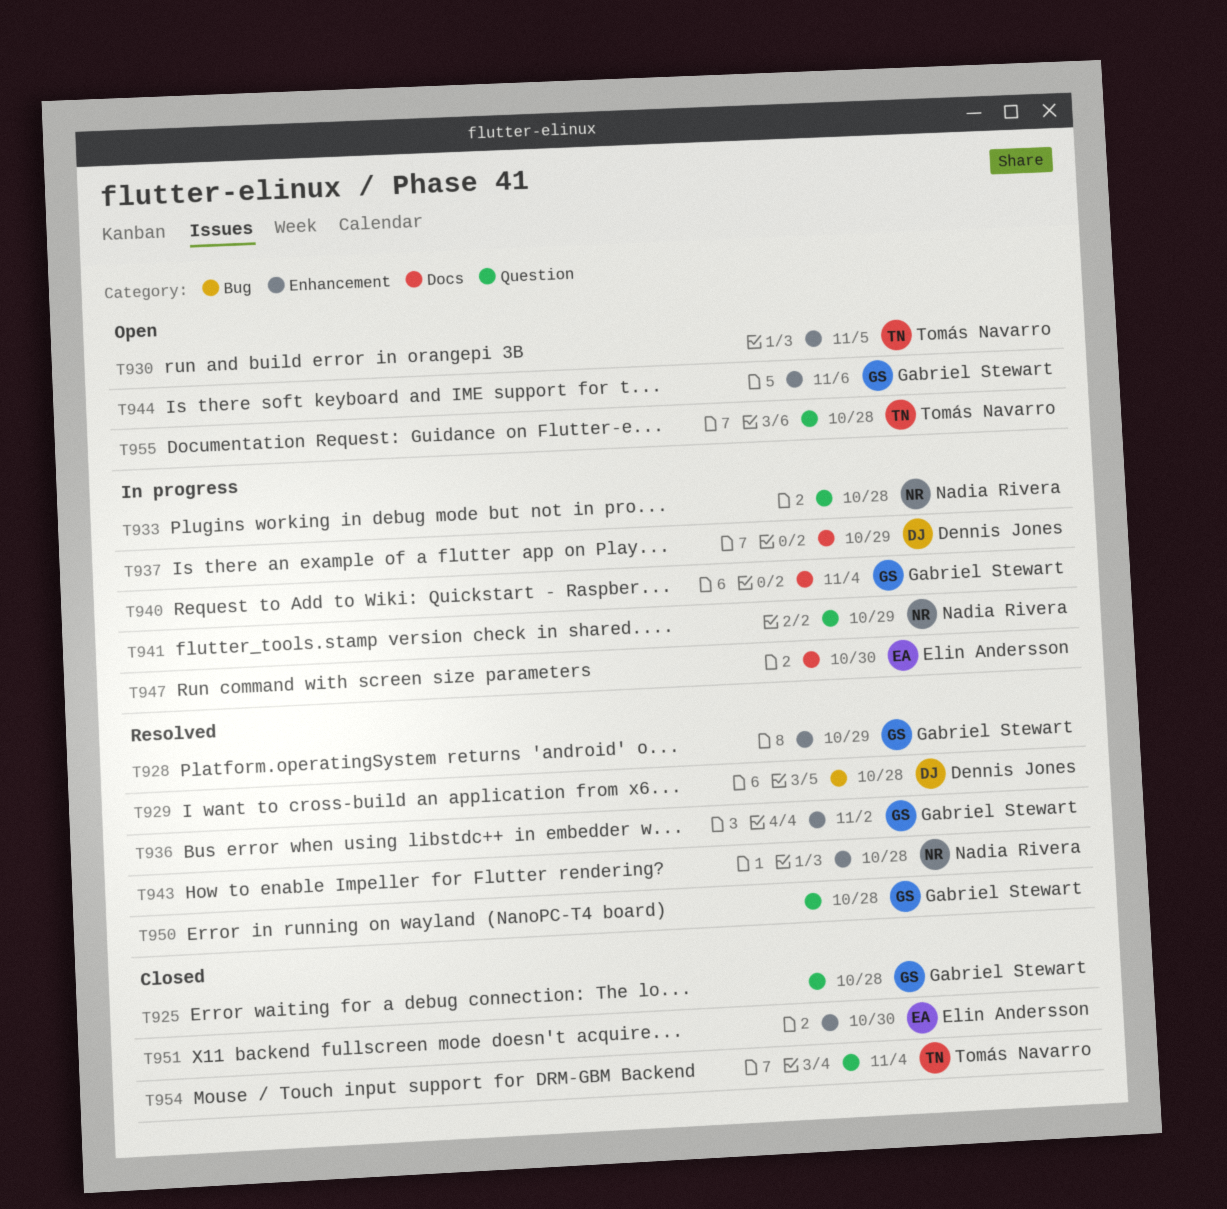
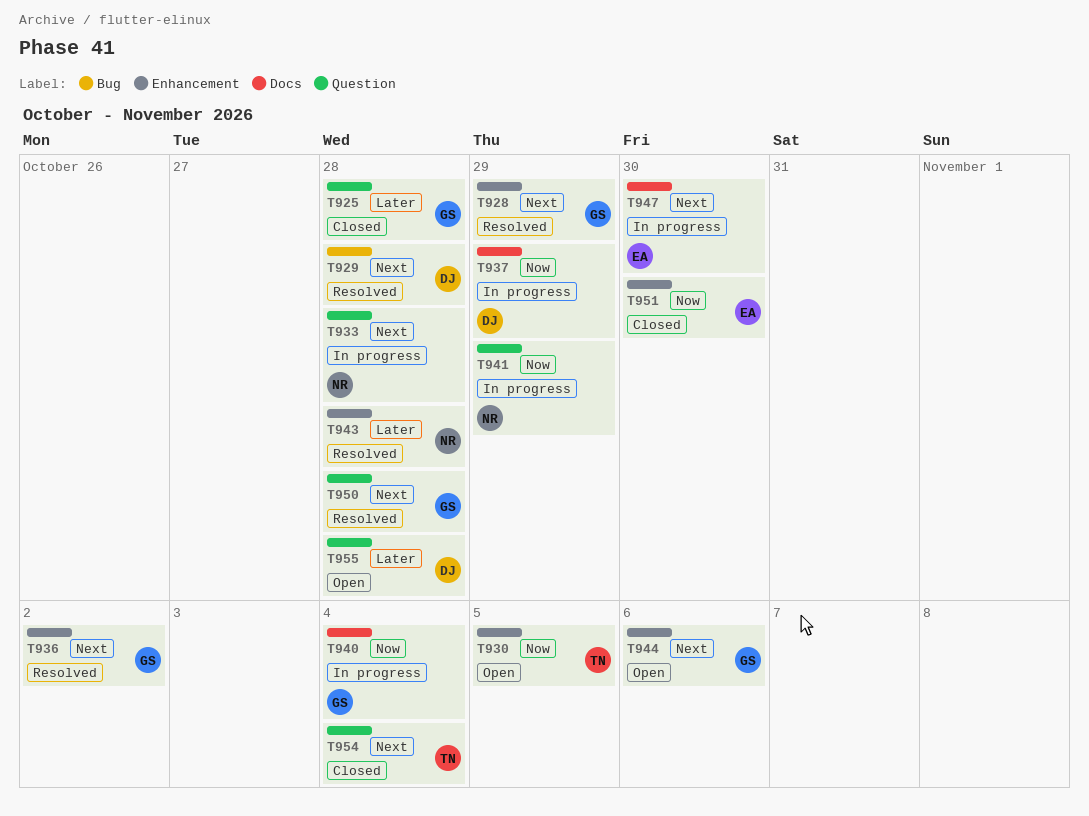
T955, owner: Tomás Navarro -> Dennis Jones

